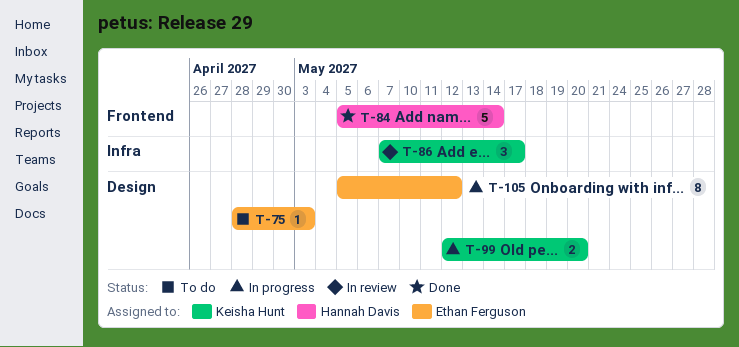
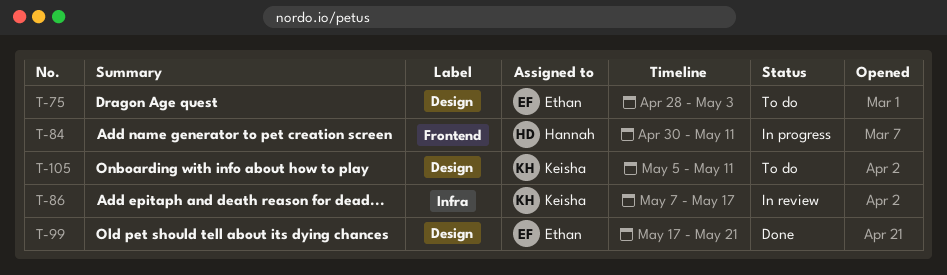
T-84, status: Done -> In progress
T-84, start: May 5 -> Apr 30
T-84, due: May 14 -> May 11
T-99, status: In progress -> Done
T-99, owner: Keisha Hunt -> Ethan Ferguson
T-99, start: May 12 -> May 17
T-99, due: May 20 -> May 21
T-105, status: In progress -> To do
T-105, owner: Ethan Ferguson -> Keisha Hunt
T-105, due: May 12 -> May 11

